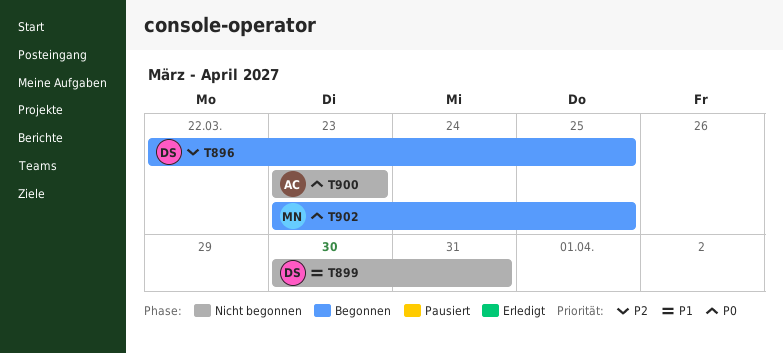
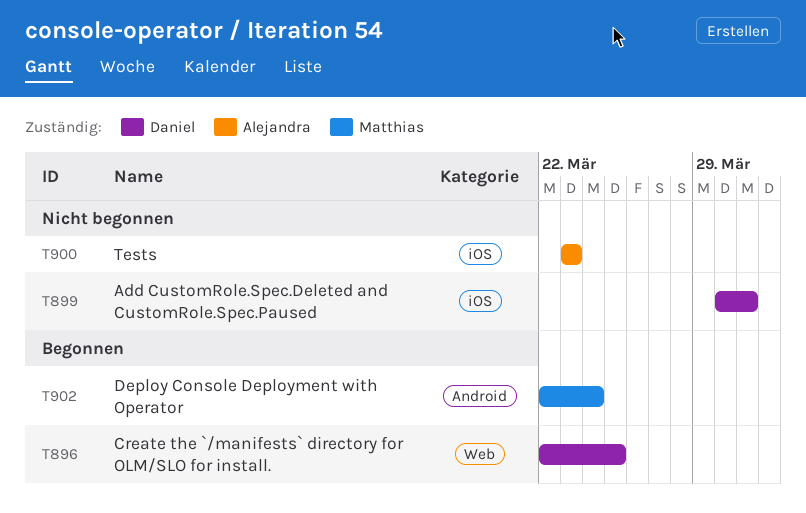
T902, start: Mar 23 -> Mar 22
T902, due: Mar 25 -> Mar 24

